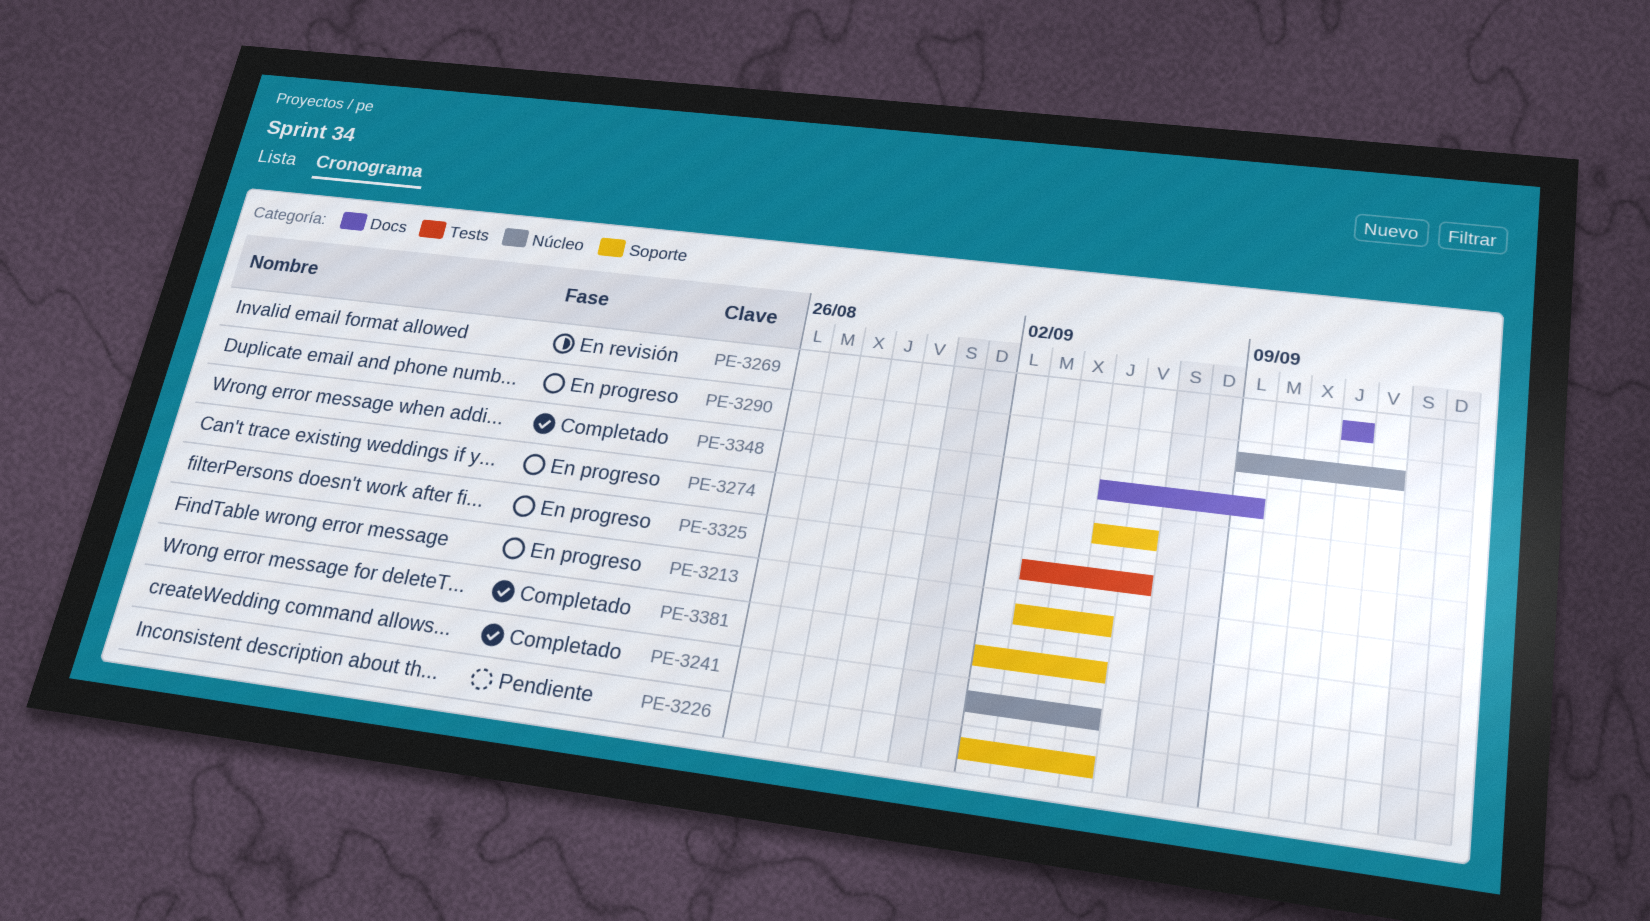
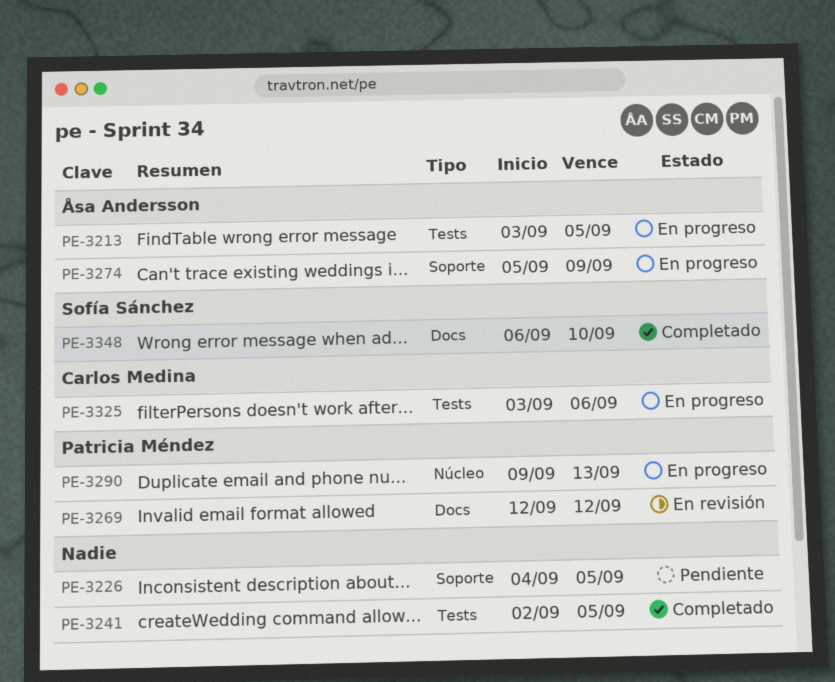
PE-3213, label: Soporte -> Tests
PE-3226, start: Sep 2 -> Sep 4
PE-3241, label: Núcleo -> Tests
PE-3274, due: Sep 6 -> Sep 9
PE-3348, start: Sep 5 -> Sep 6
PE-3348, due: Sep 9 -> Sep 10
PE-3381: present -> none

